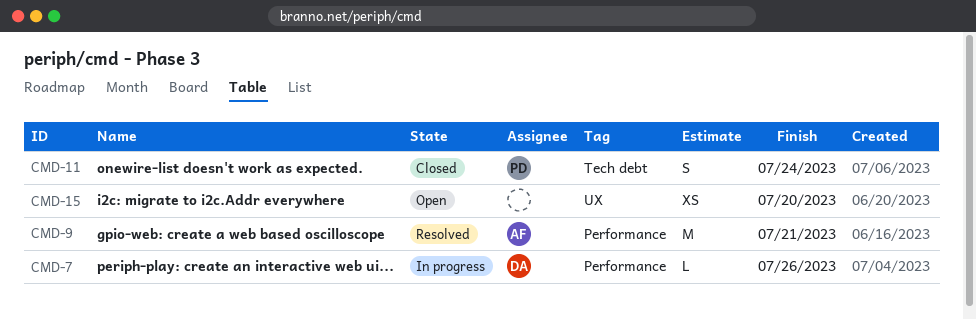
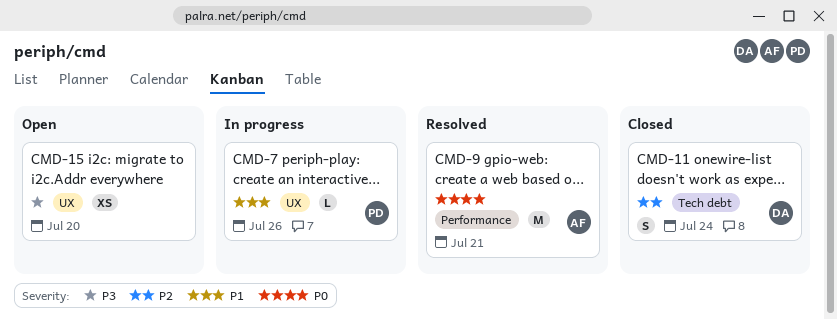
CMD-7, owner: DA -> PD
CMD-7, label: Performance -> UX
CMD-11, owner: PD -> DA

